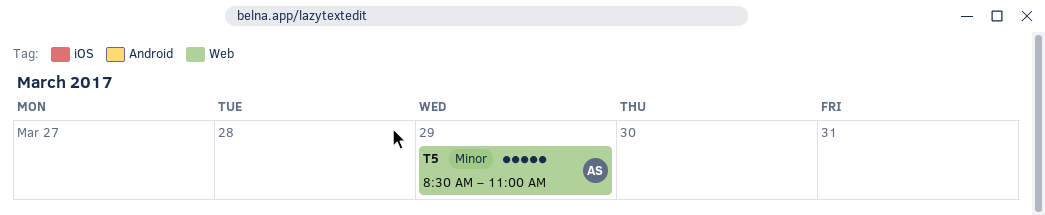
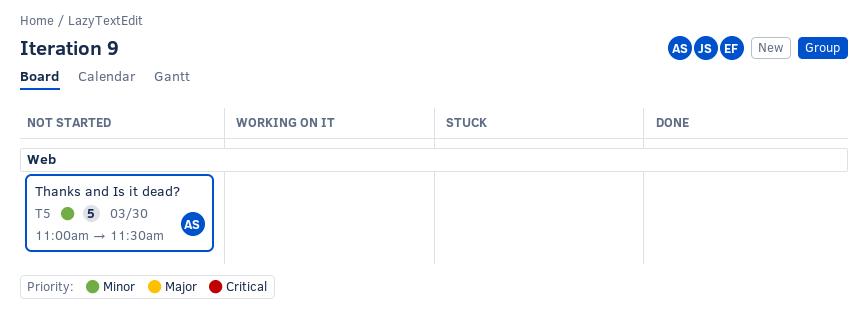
T5, day: Mar 29 -> Mar 30
T5, begins: 08:30 -> 11:00
T5, ends: 11:00 -> 11:30

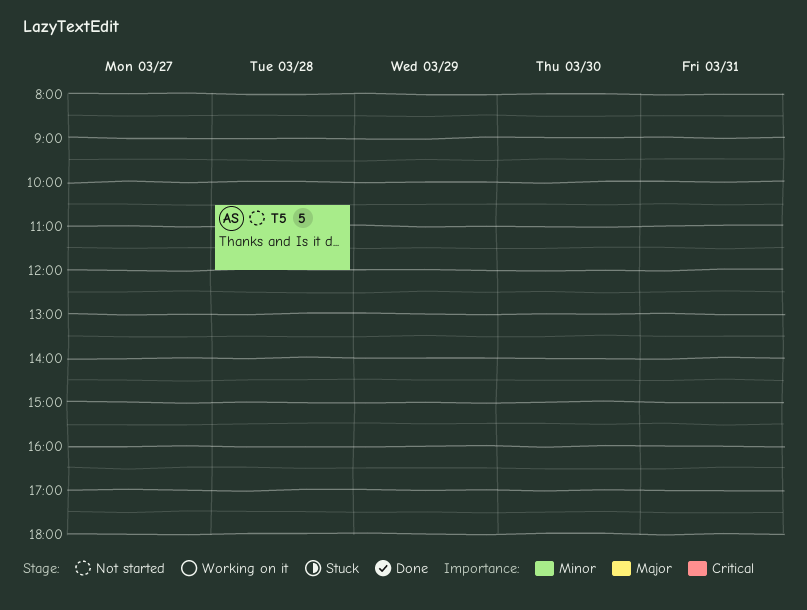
T5, day: Mar 30 -> Mar 28
T5, begins: 11:00 -> 10:30
T5, ends: 11:30 -> 12:00

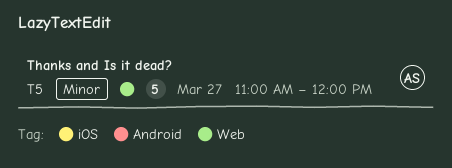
T5, day: Mar 28 -> Mar 27
T5, begins: 10:30 -> 11:00

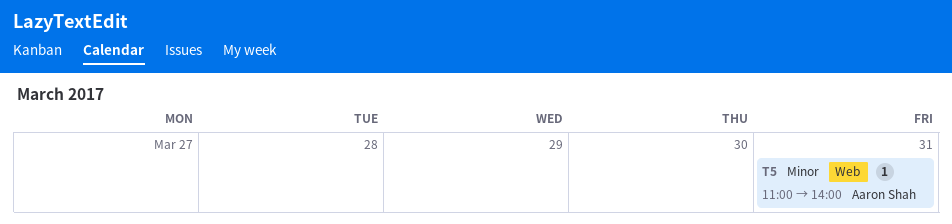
T5, estimate: 5 -> 1
T5, day: Mar 27 -> Mar 31
T5, ends: 12:00 -> 14:00

